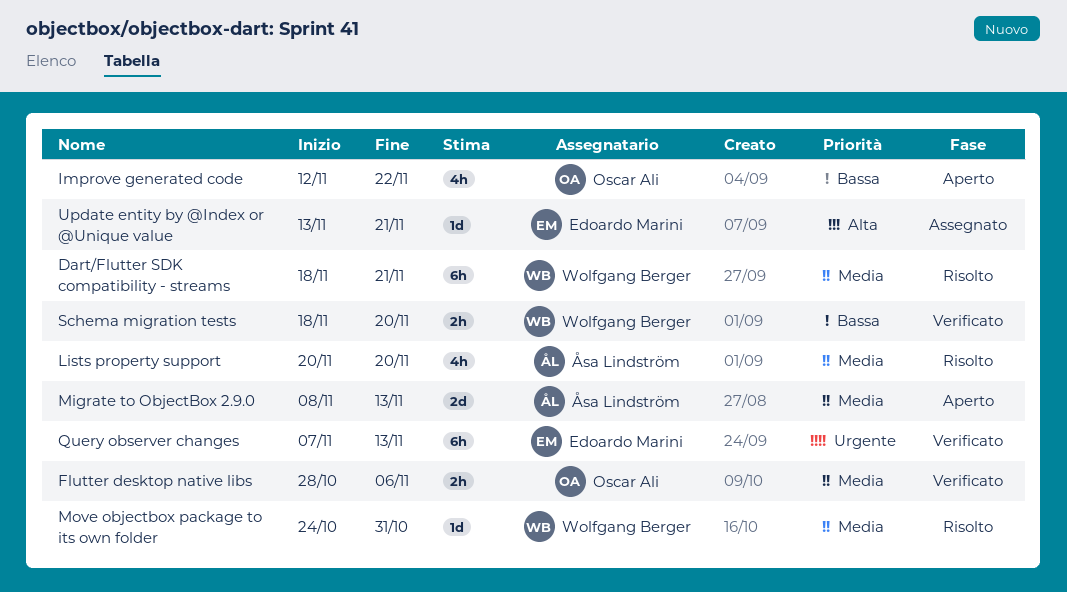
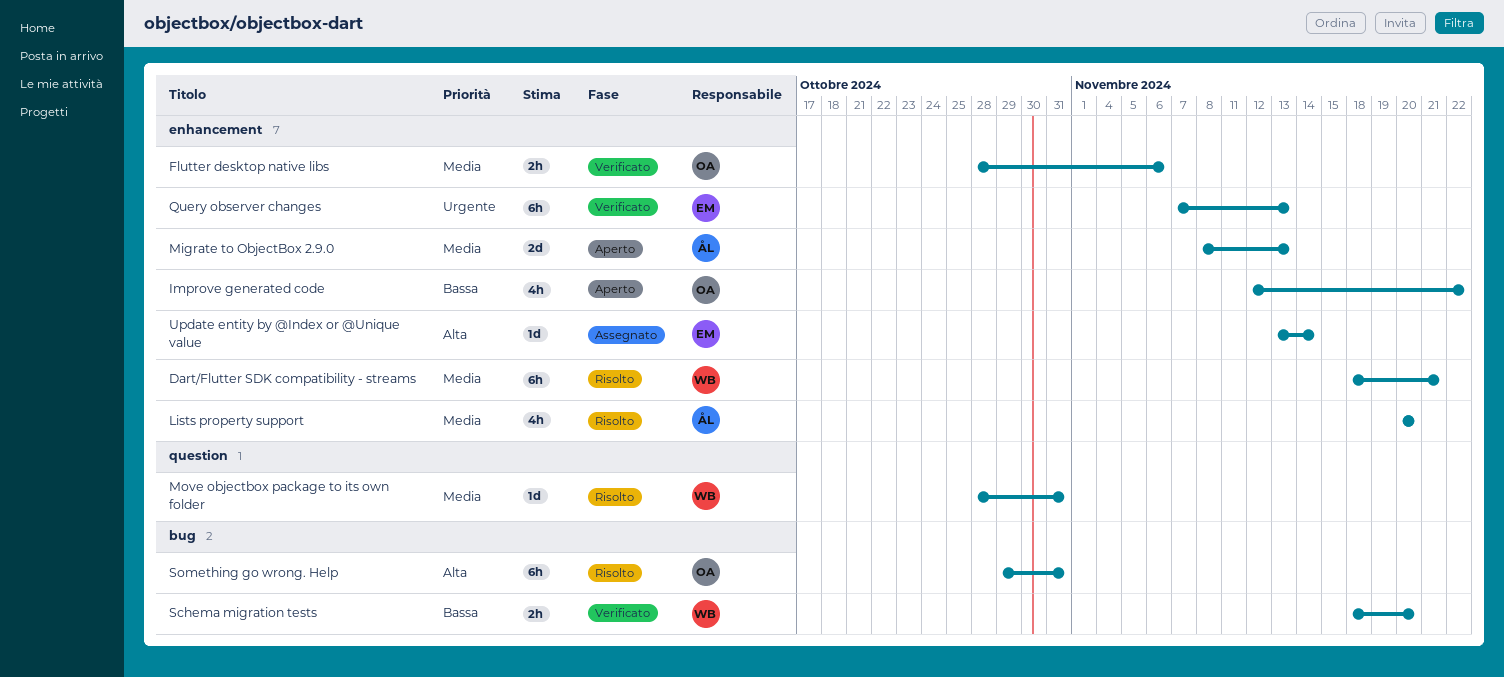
Move objectbox package to its own folder, start: Oct 24 -> Oct 28
Something go wrong. Help: none -> present
Update entity by @Index or @Unique value, due: Nov 21 -> Nov 14

